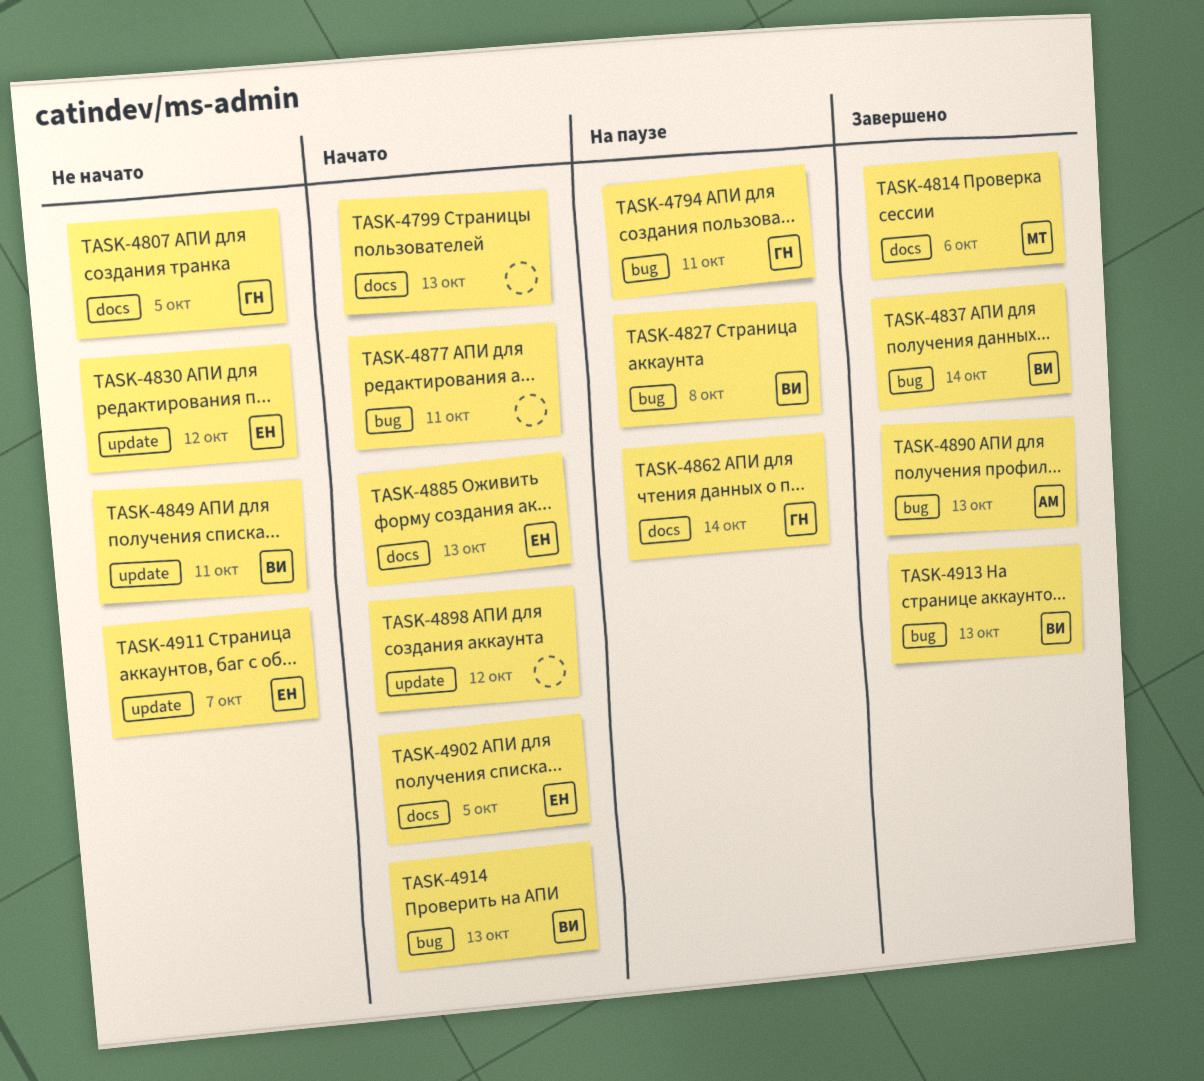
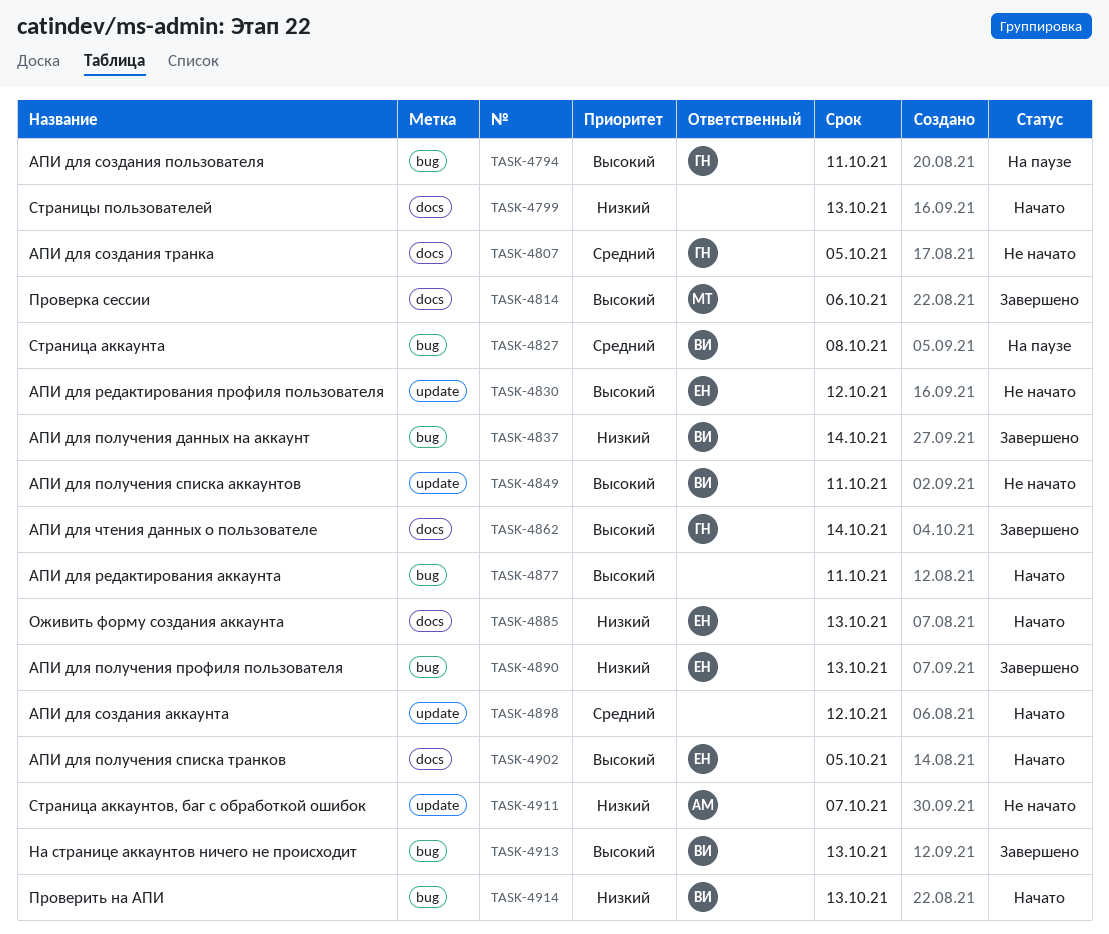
TASK-4862, status: На паузе -> Завершено
TASK-4890, owner: АМ -> ЕН
TASK-4911, owner: ЕН -> АМ

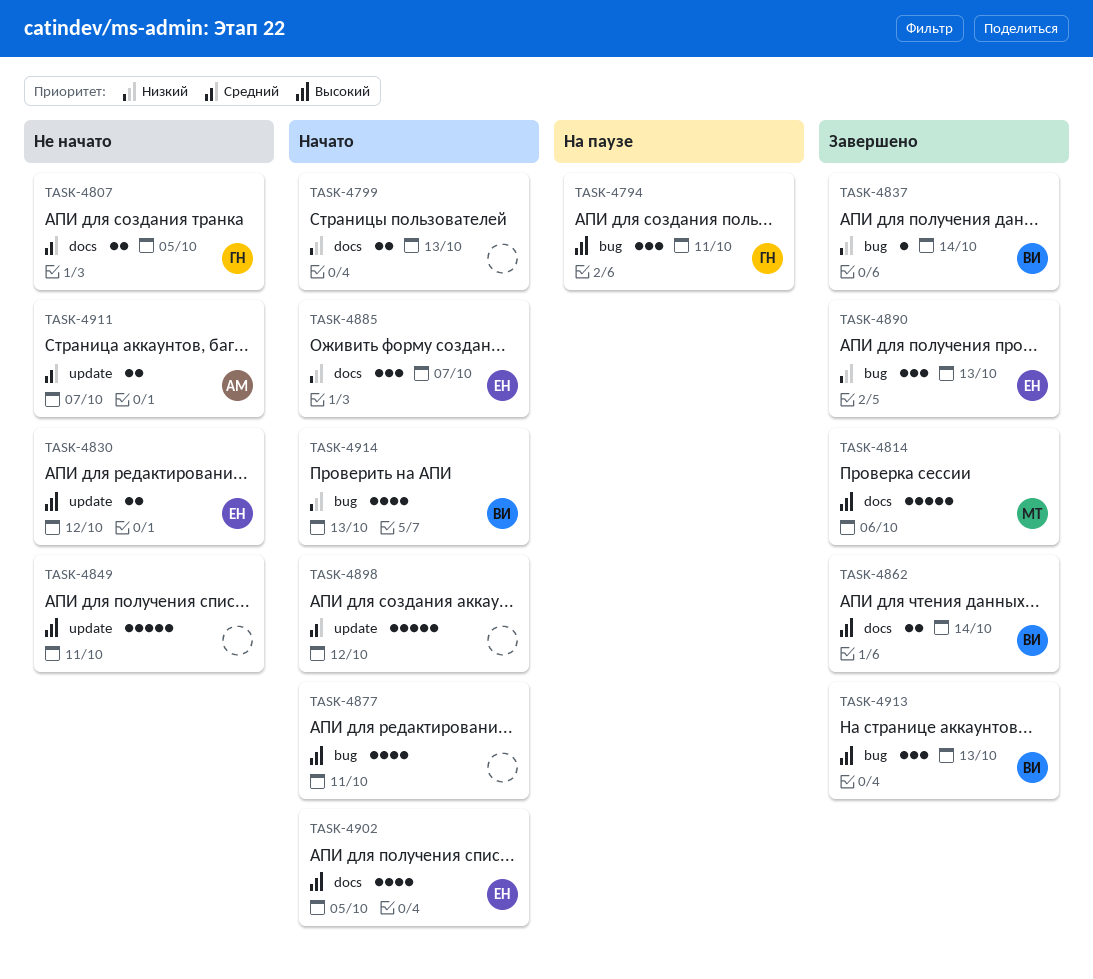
TASK-4827: present -> none
TASK-4849, owner: ВИ -> none
TASK-4862, owner: ГН -> ВИ
TASK-4885, due: Oct 13 -> Oct 7
TASK-4911, priority: Низкий -> Средний

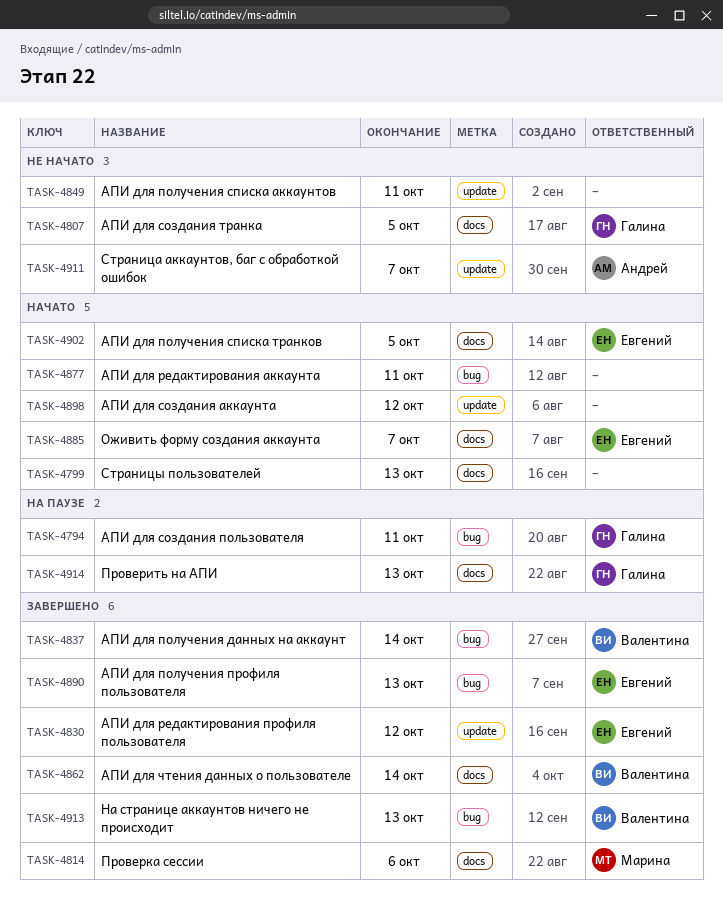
TASK-4830, status: Не начато -> Завершено
TASK-4914, status: Начато -> На паузе
TASK-4914, owner: Валентина -> Галина
TASK-4914, label: bug -> docs

